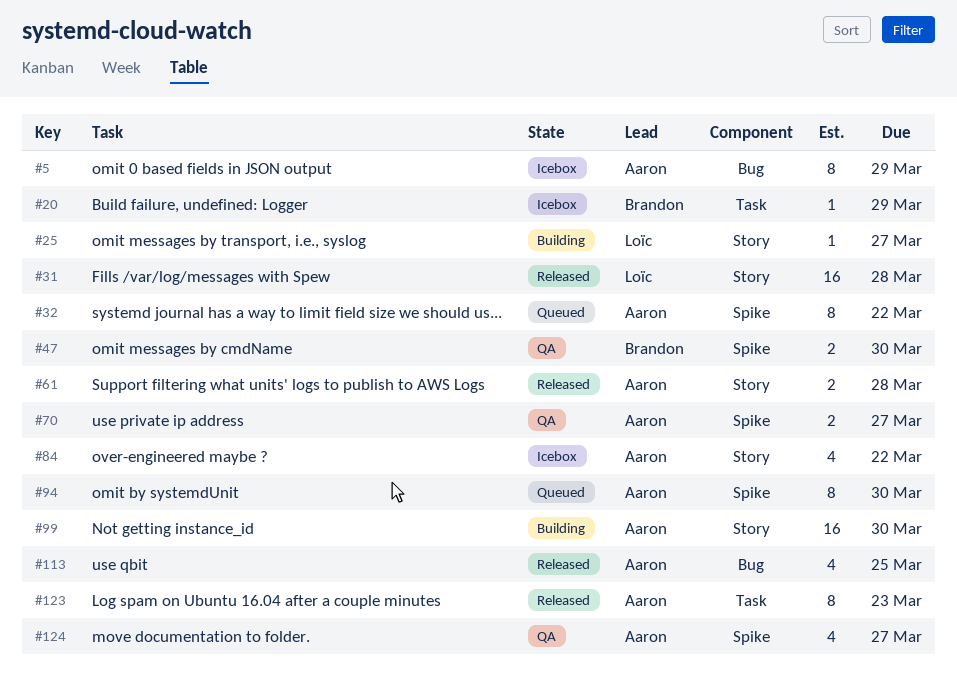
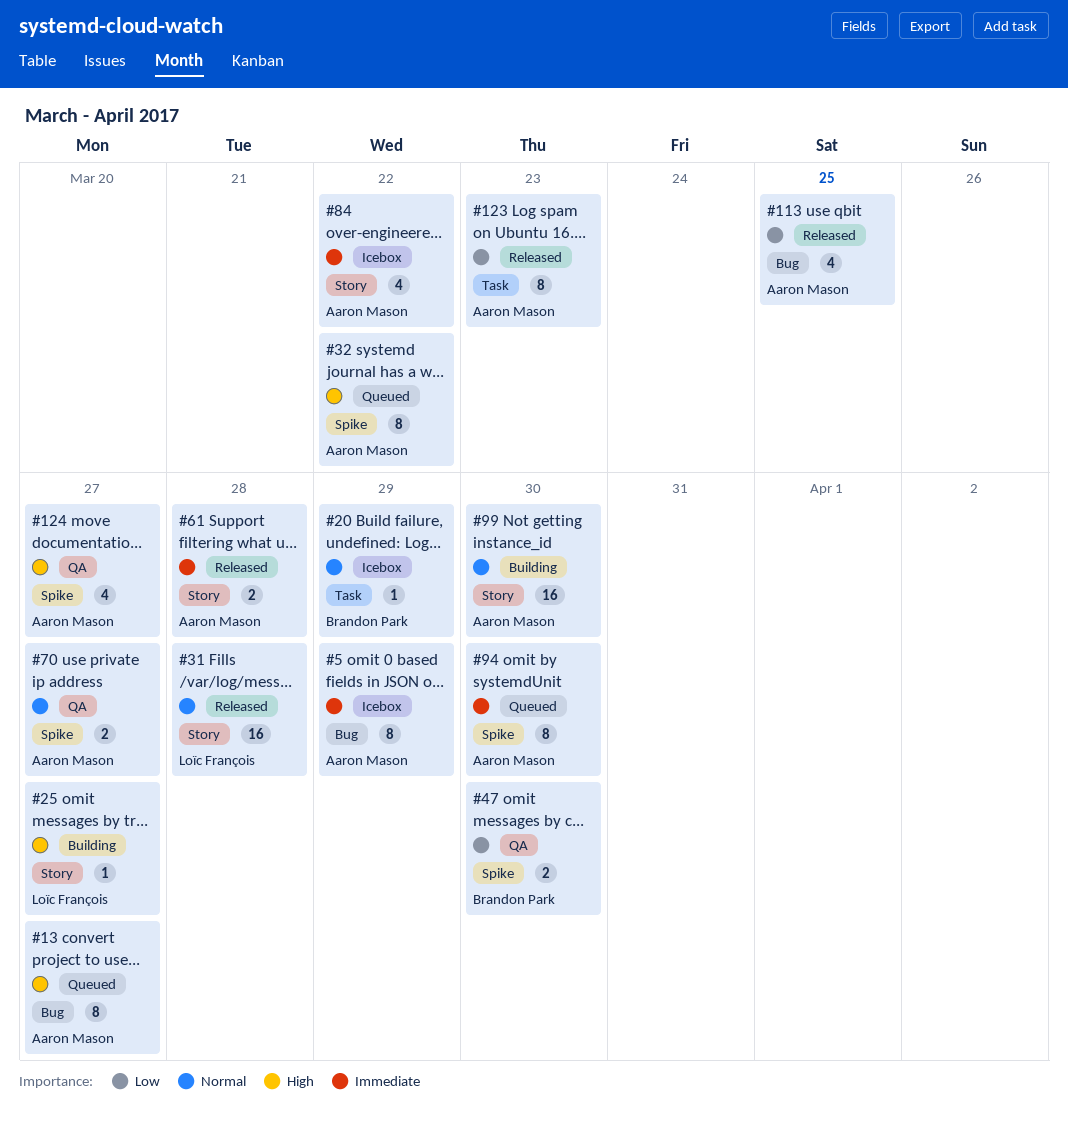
#13: none -> present

